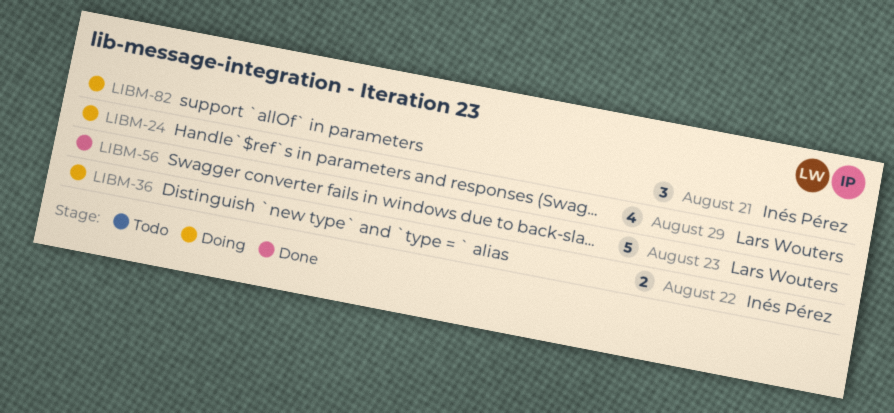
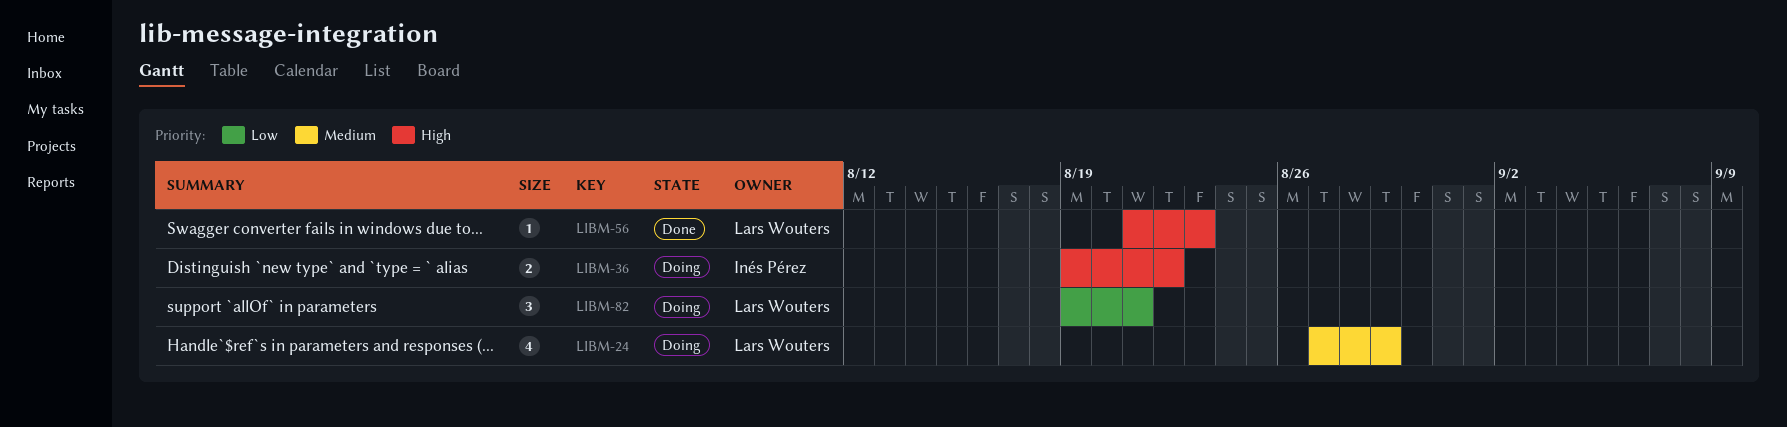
LIBM-56, estimate: 5 -> 1
LIBM-82, owner: Inés Pérez -> Lars Wouters

